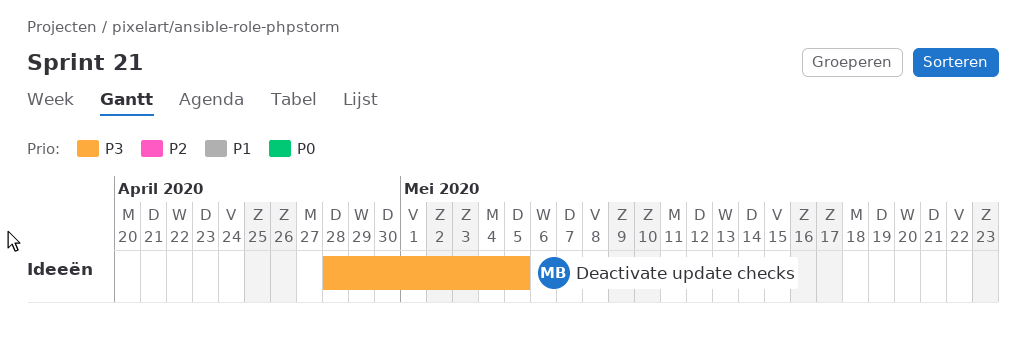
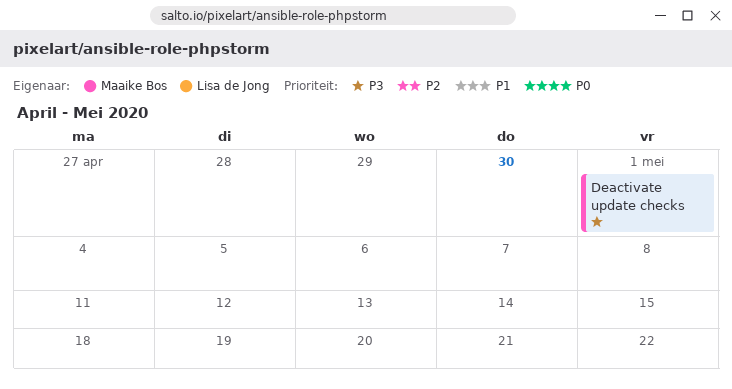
Deactivate update checks, due: May 5 -> May 1

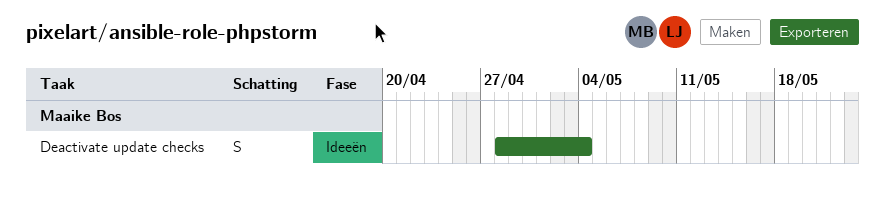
Deactivate update checks, due: May 1 -> May 4

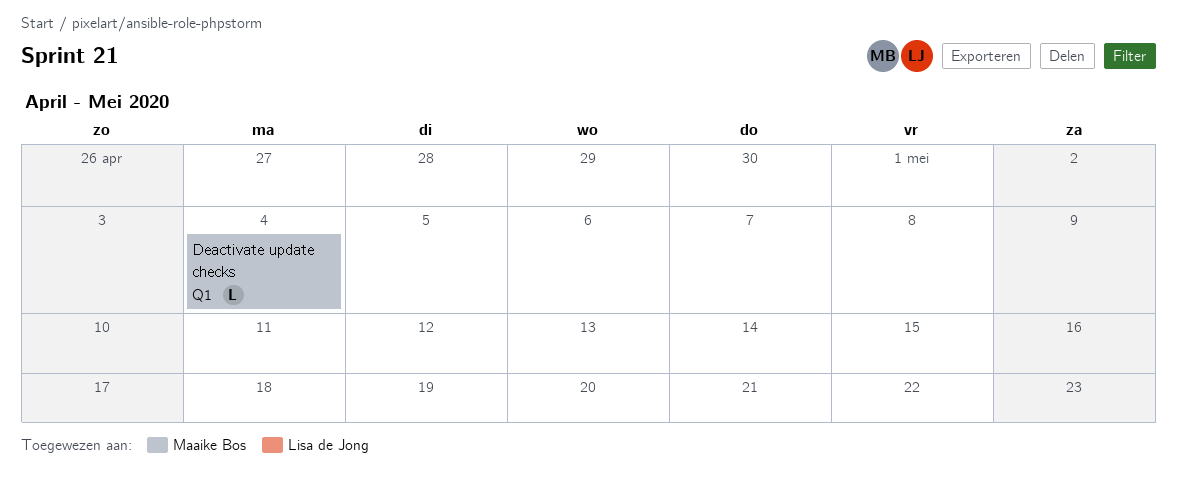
Deactivate update checks, estimate: S -> L

